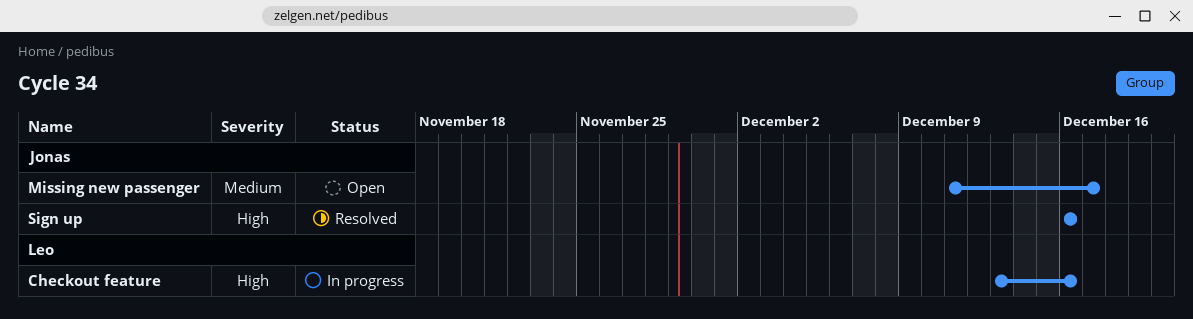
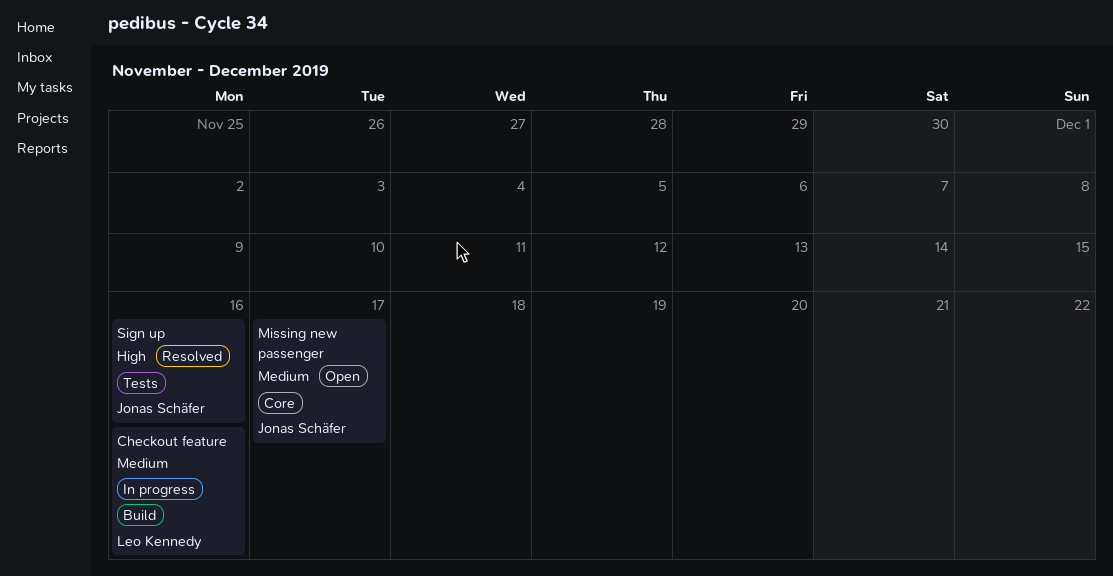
Checkout feature, priority: High -> Medium

